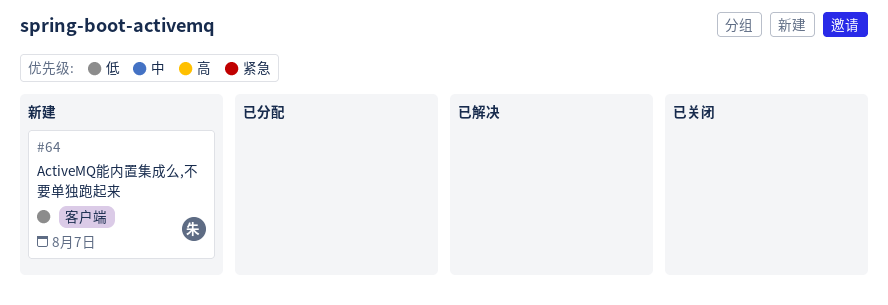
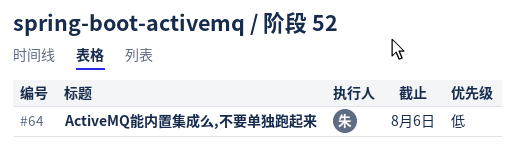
#64, due: Aug 7 -> Aug 6

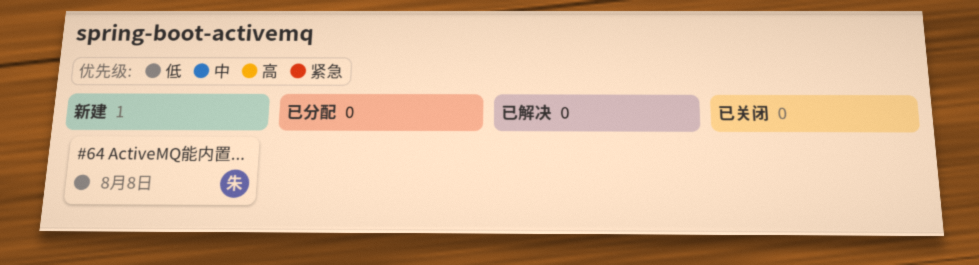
#64, due: Aug 6 -> Aug 8

